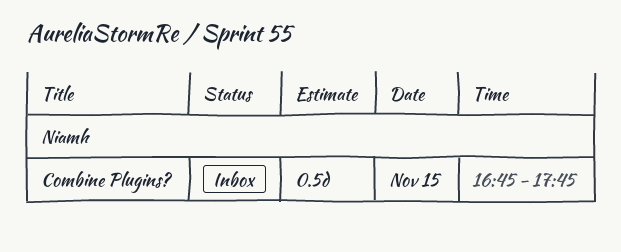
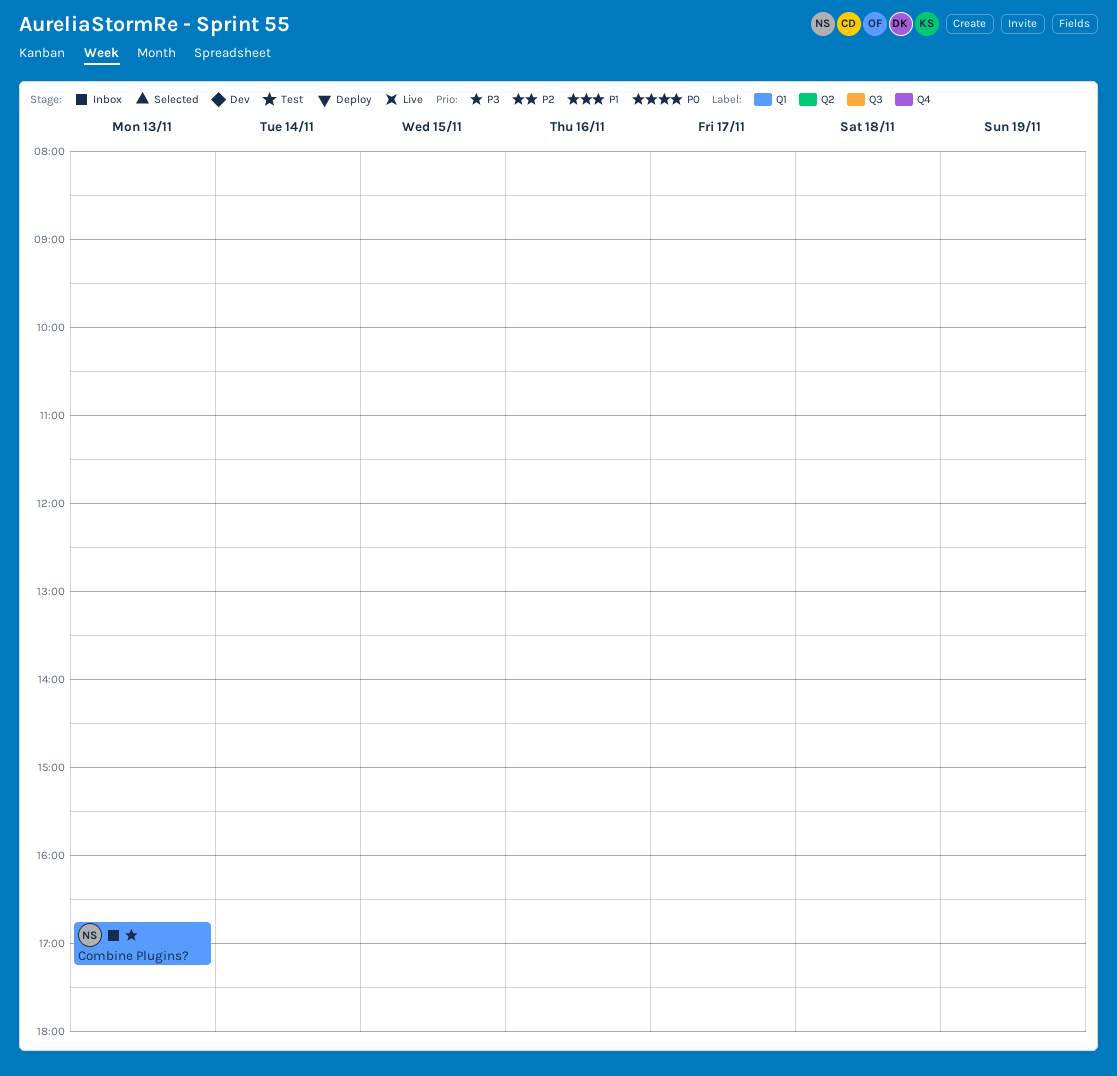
Combine Plugins?, day: Nov 15 -> Nov 13
Combine Plugins?, ends: 17:45 -> 17:15

